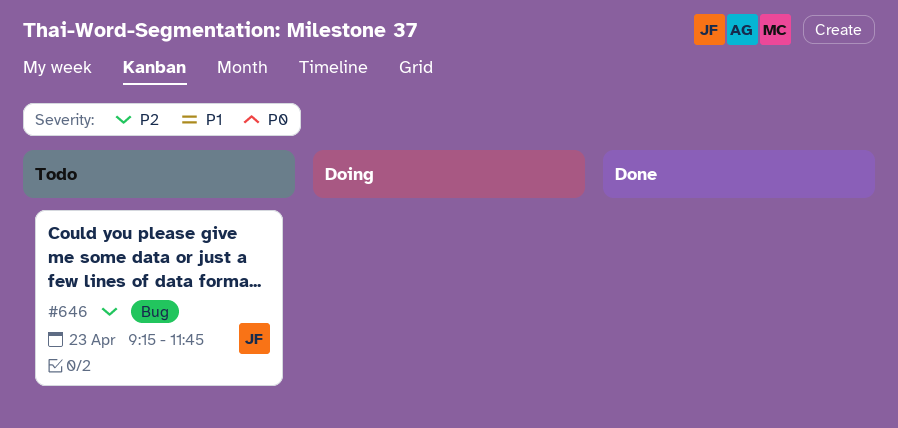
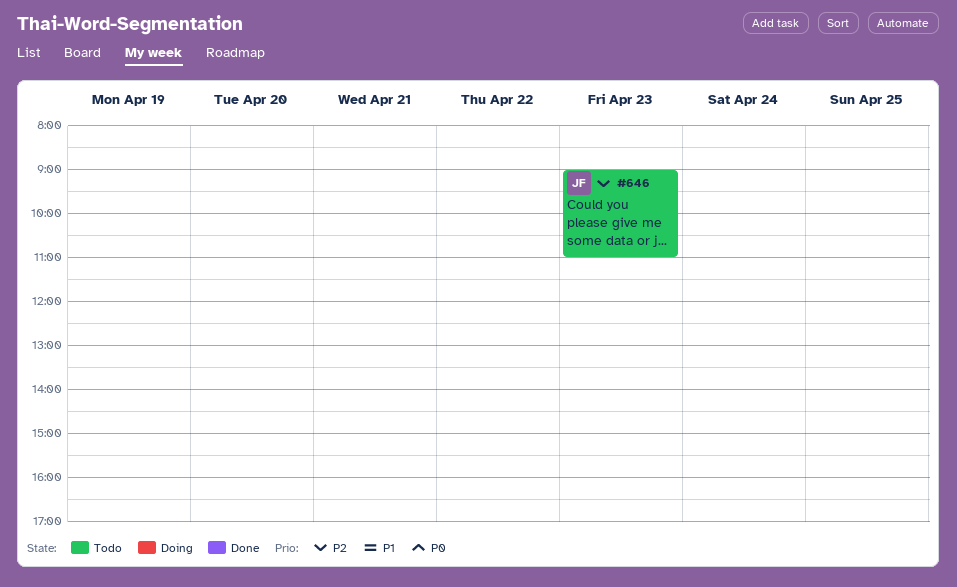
#646, begins: 09:15 -> 09:00
#646, ends: 11:45 -> 11:00

